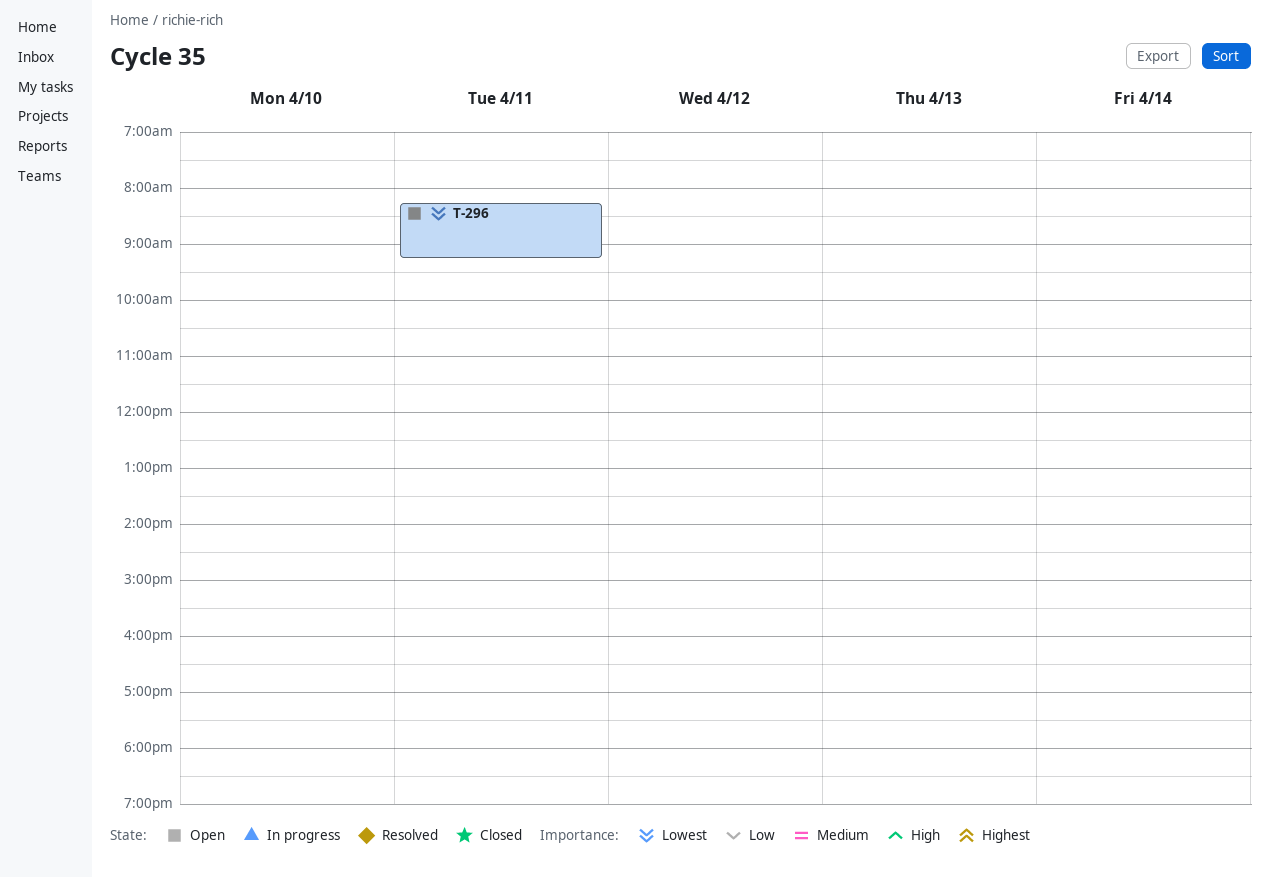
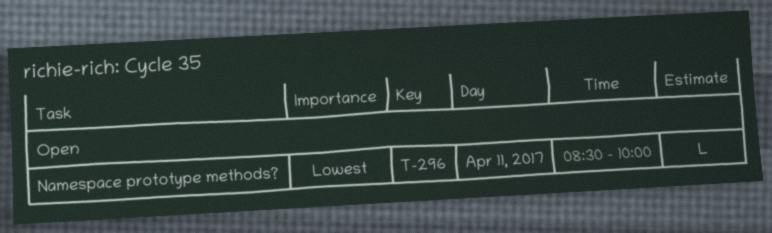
T-296, begins: 08:15 -> 08:30
T-296, ends: 09:15 -> 10:00

